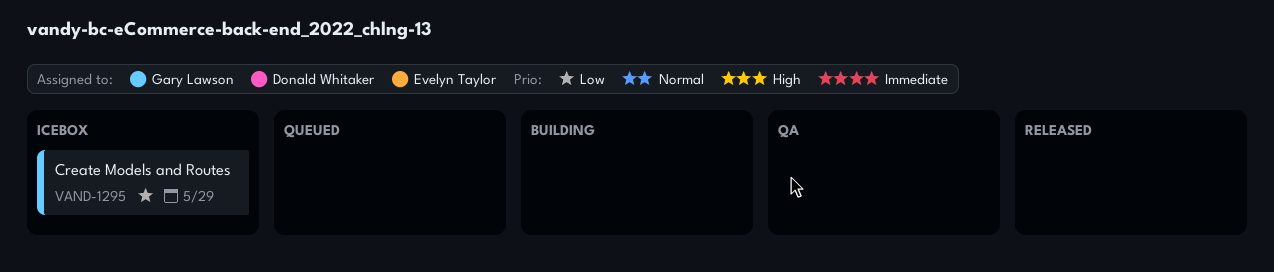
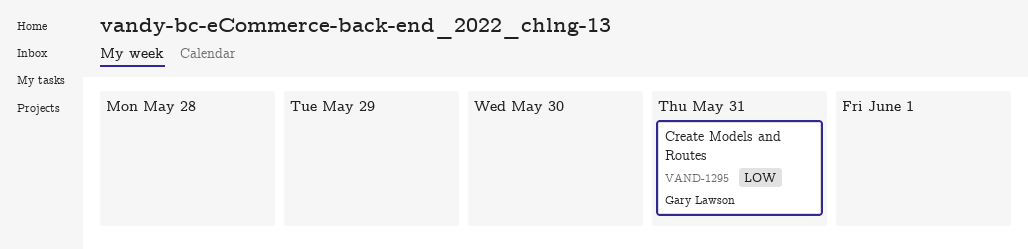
VAND-1295, due: May 29 -> May 31

